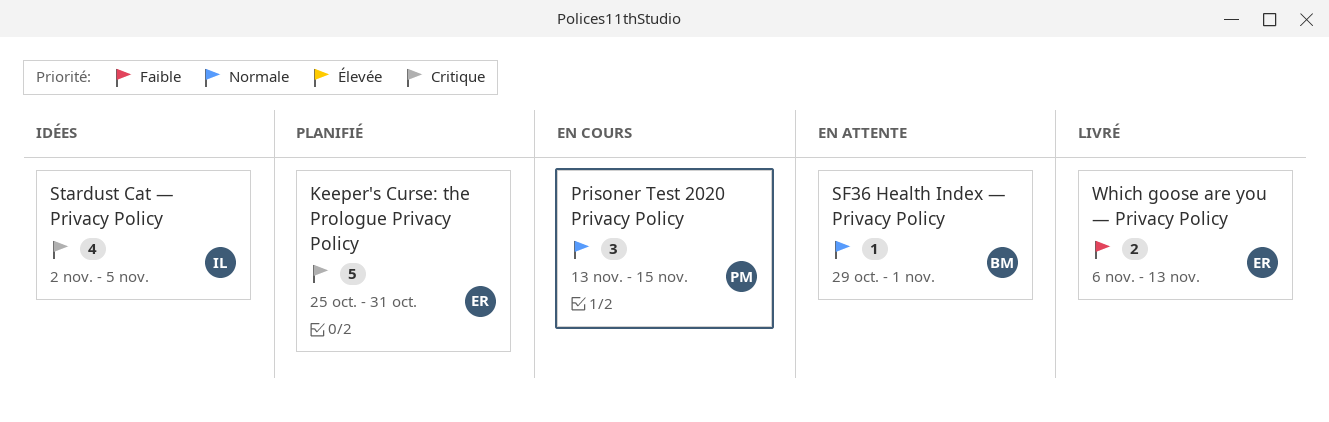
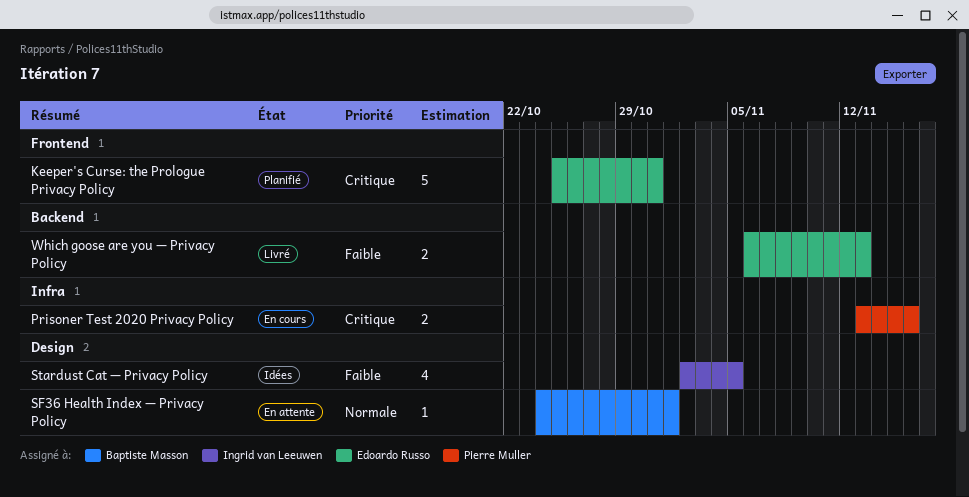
Prisoner Test 2020 Privacy Policy, priority: Normale -> Critique
Prisoner Test 2020 Privacy Policy, estimate: 3 -> 2
Prisoner Test 2020 Privacy Policy, due: Nov 15 -> Nov 16
SF36 Health Index — Privacy Policy, start: Oct 29 -> Oct 24
Stardust Cat — Privacy Policy, priority: Critique -> Faible

